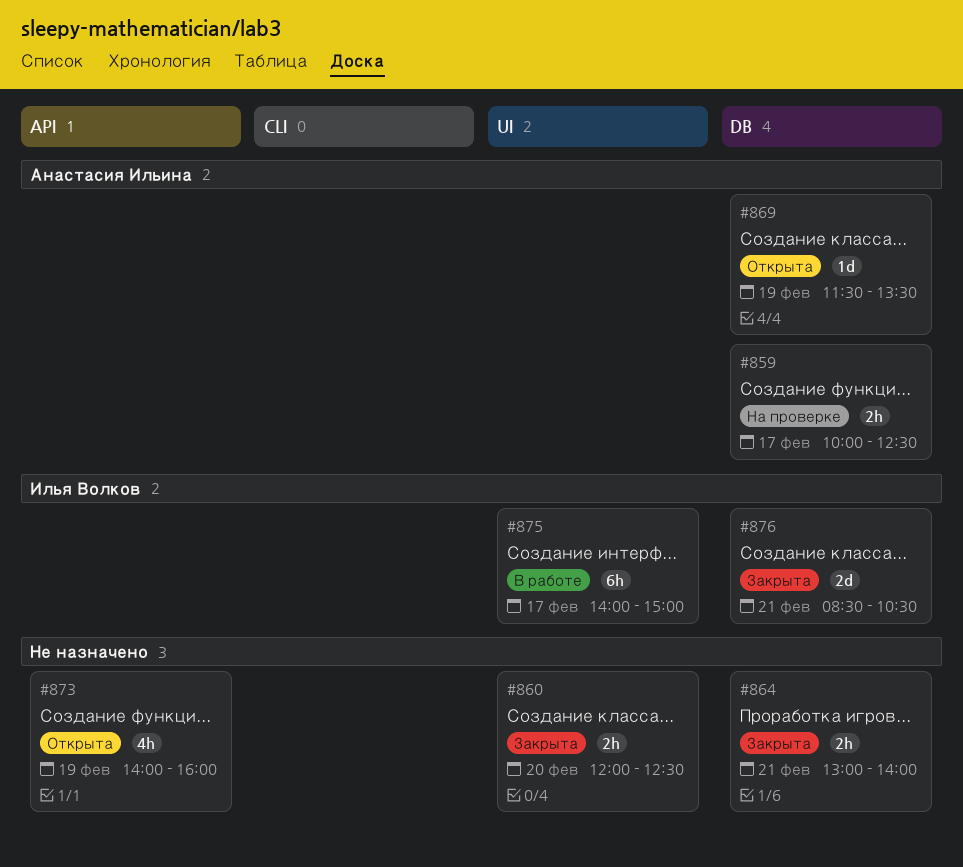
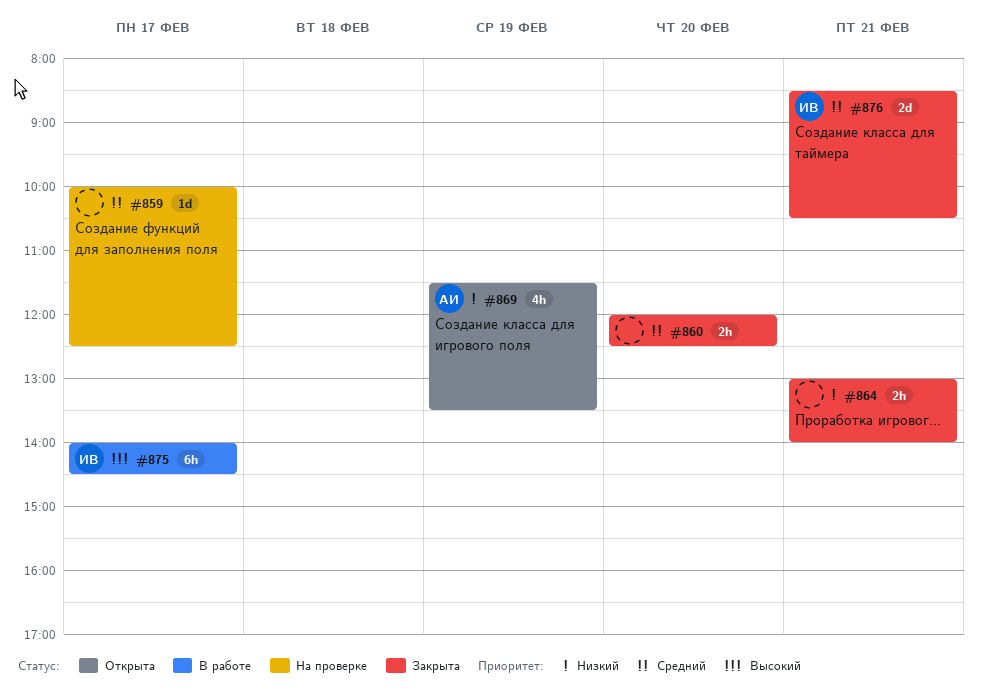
#859, owner: Анастасия Ильина -> none
#859, estimate: 2h -> 1d
#869, estimate: 1d -> 4h
#873: present -> none
#875, ends: 15:00 -> 14:30

